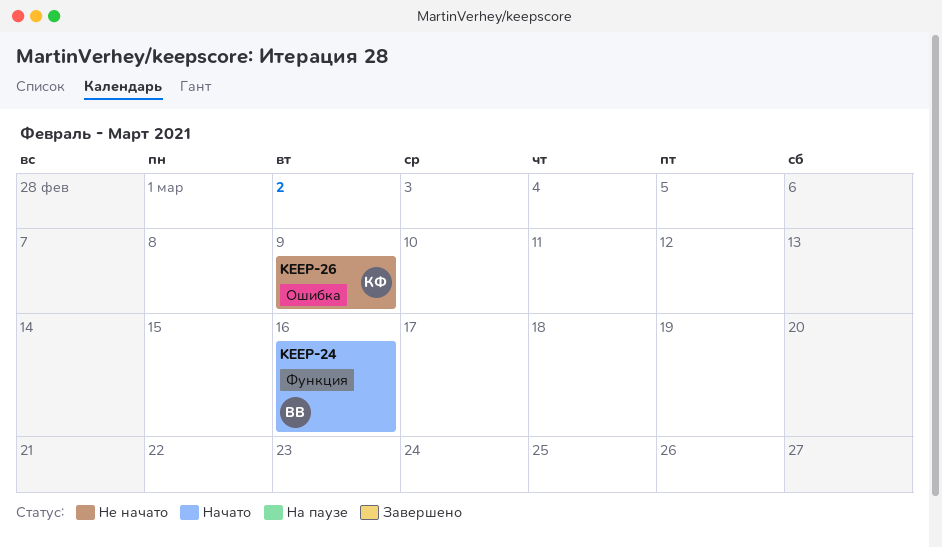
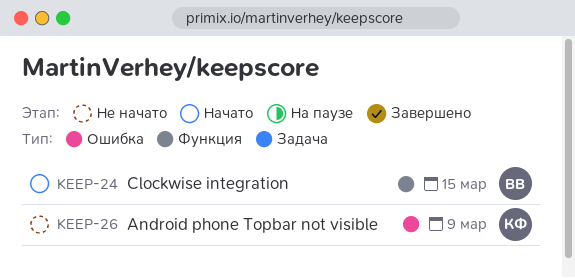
KEEP-24, due: Mar 16 -> Mar 15

